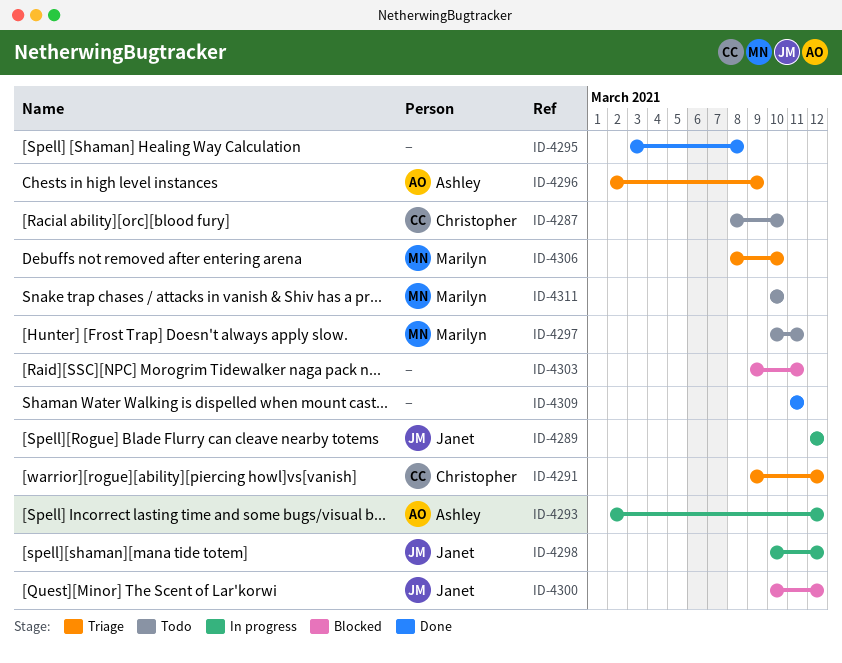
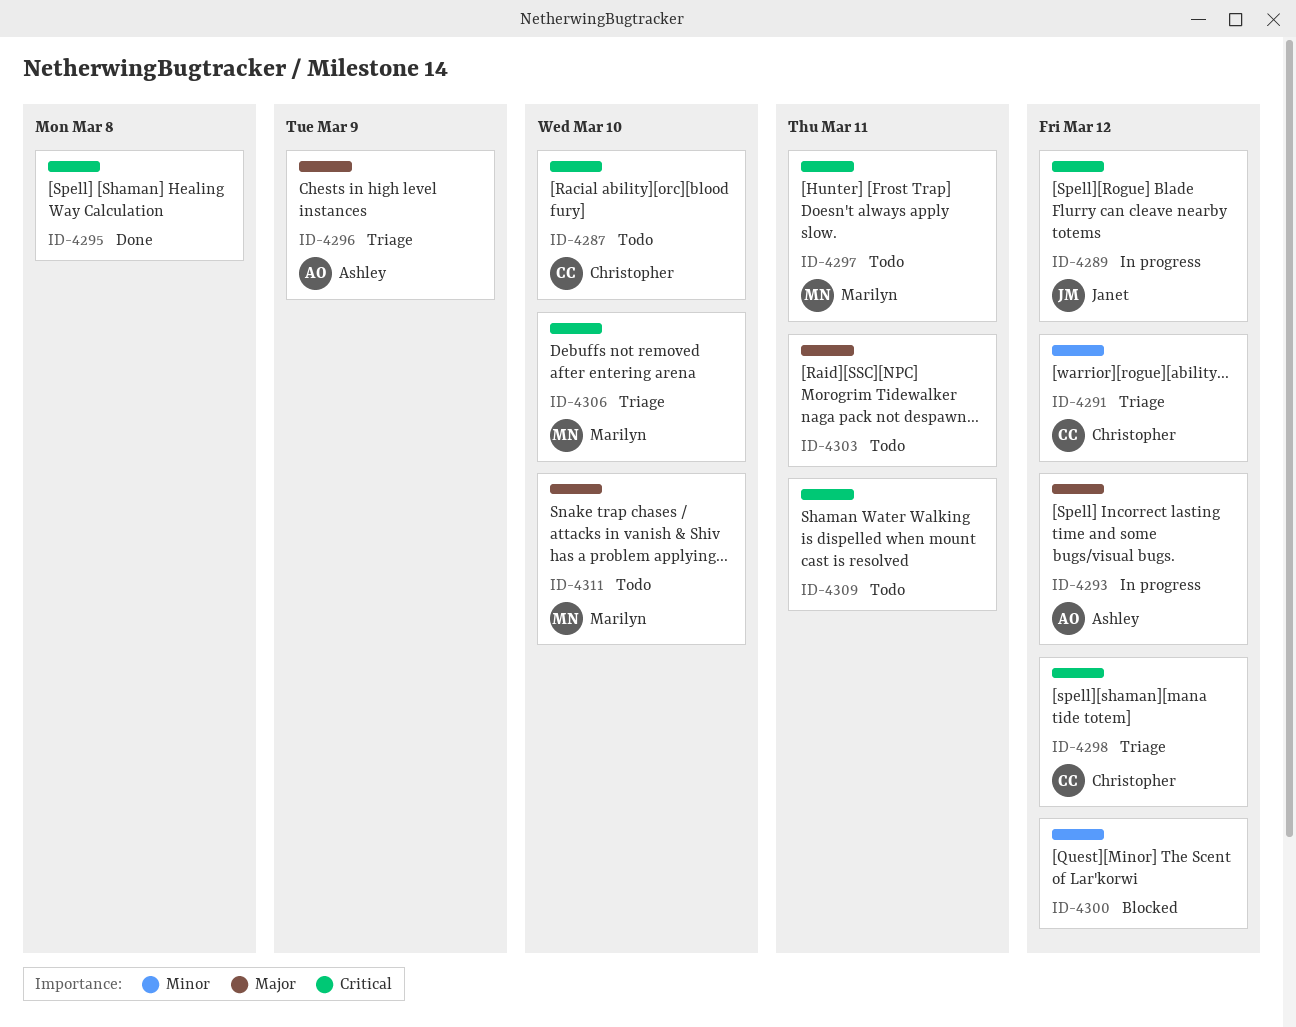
ID-4298, status: In progress -> Triage
ID-4298, owner: Janet -> Christopher
ID-4300, owner: Janet -> none
ID-4303, status: Blocked -> Todo
ID-4309, status: Done -> Todo

